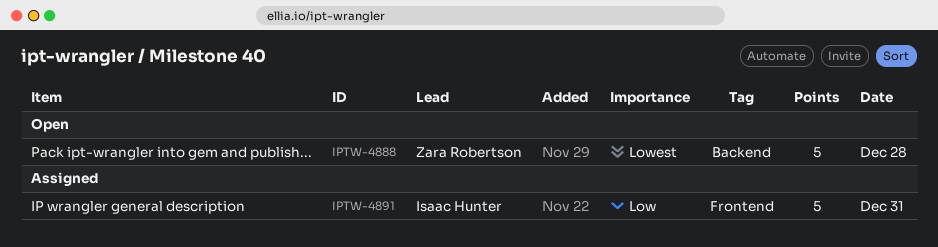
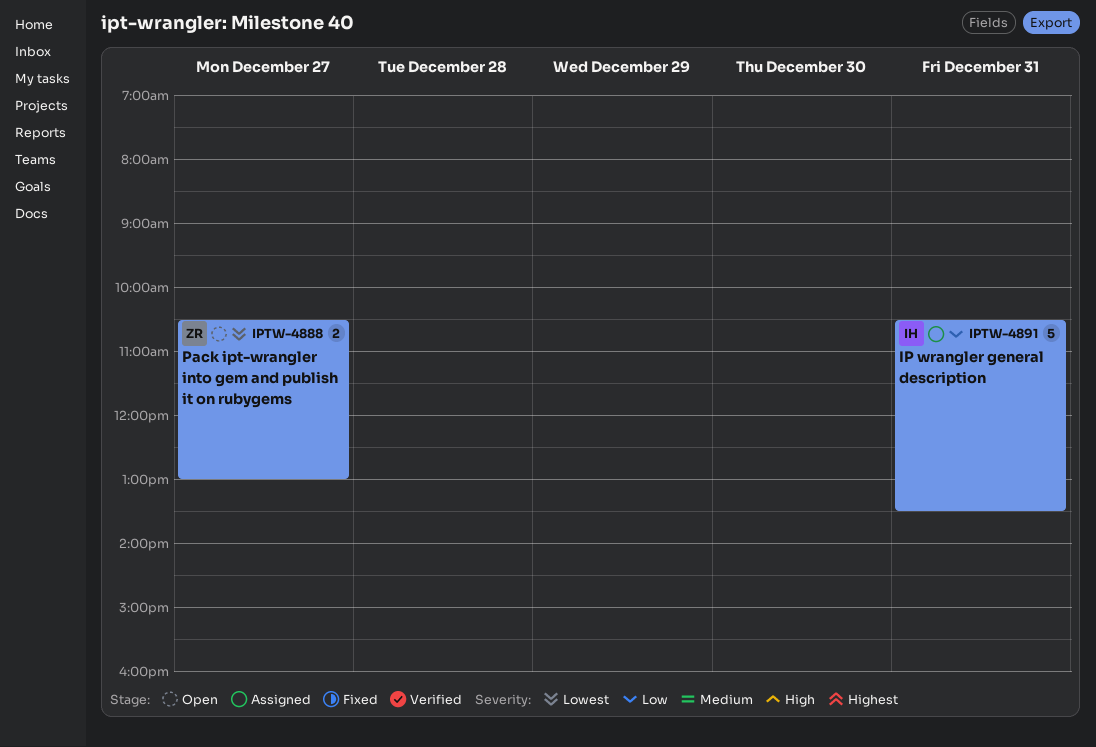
IPTW-4888, estimate: 5 -> 2
IPTW-4888, day: Dec 28 -> Dec 27

